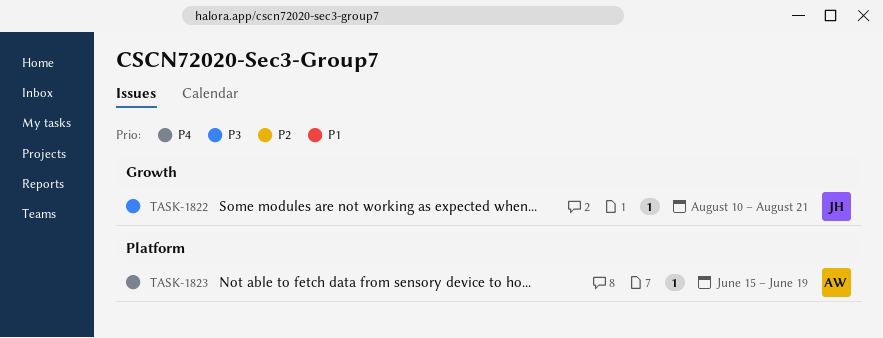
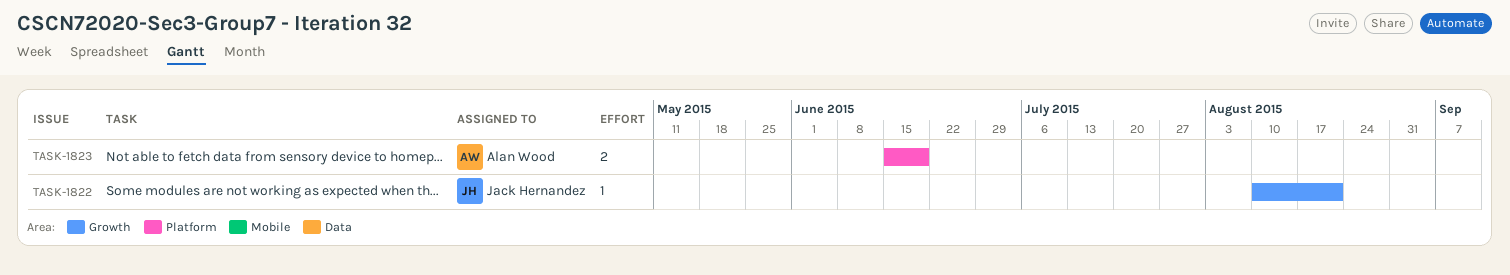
TASK-1823, estimate: 1 -> 2

